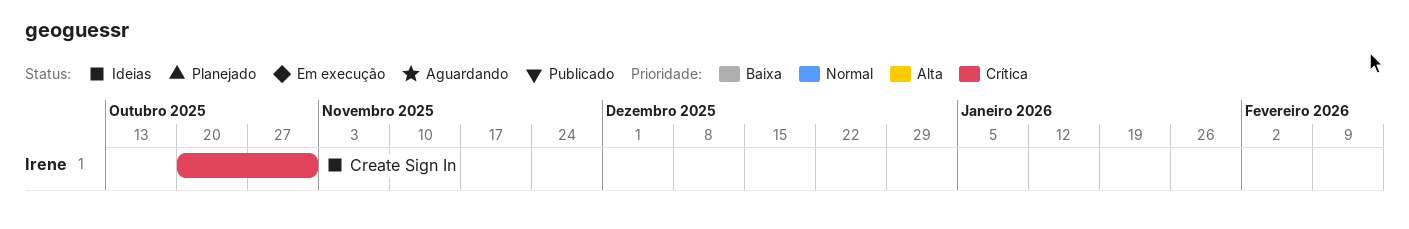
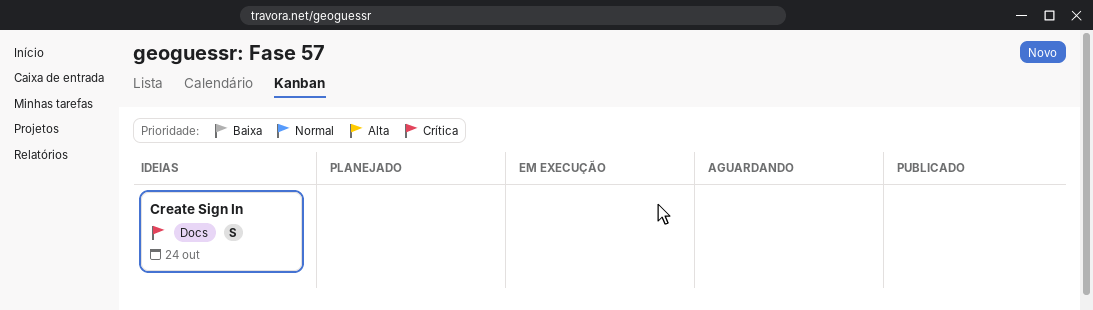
Create Sign In, due: Oct 31 -> Oct 24

